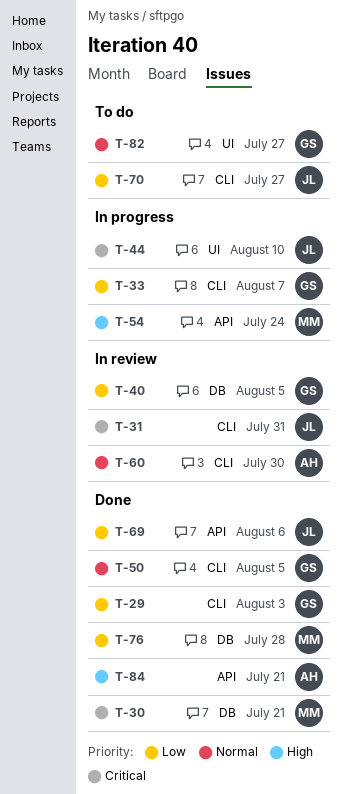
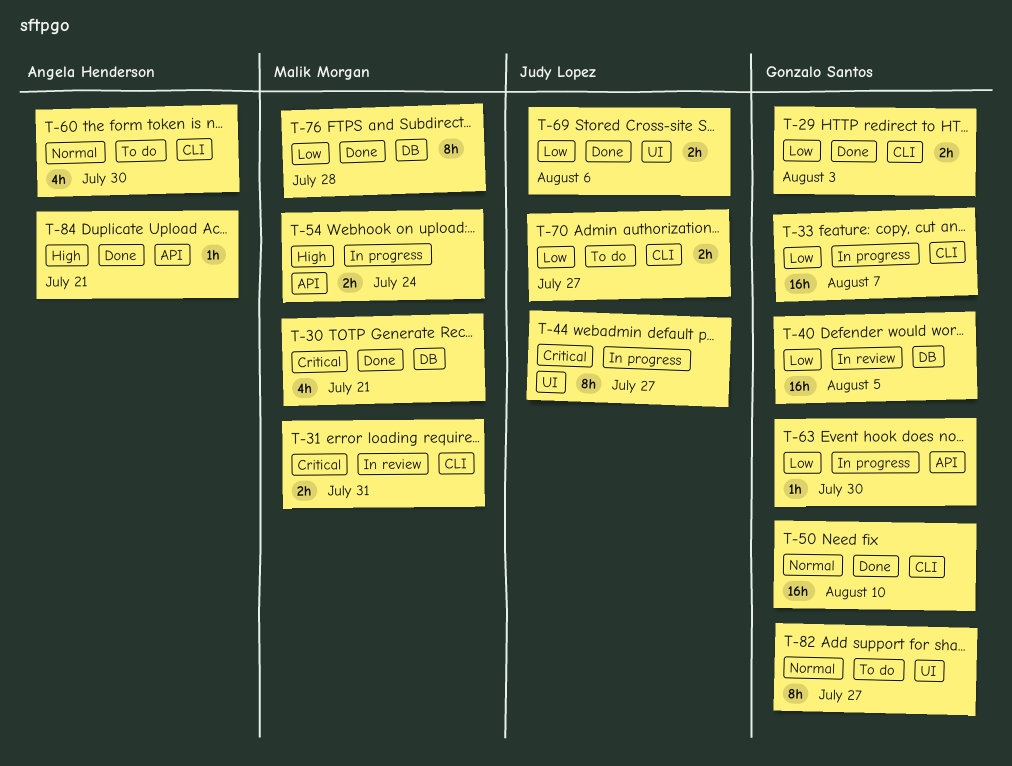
T-31, owner: Judy Lopez -> Malik Morgan
T-44, due: Aug 10 -> Jul 27
T-50, due: Aug 5 -> Aug 10
T-60, status: In review -> To do
T-63: none -> present
T-69, label: API -> UI

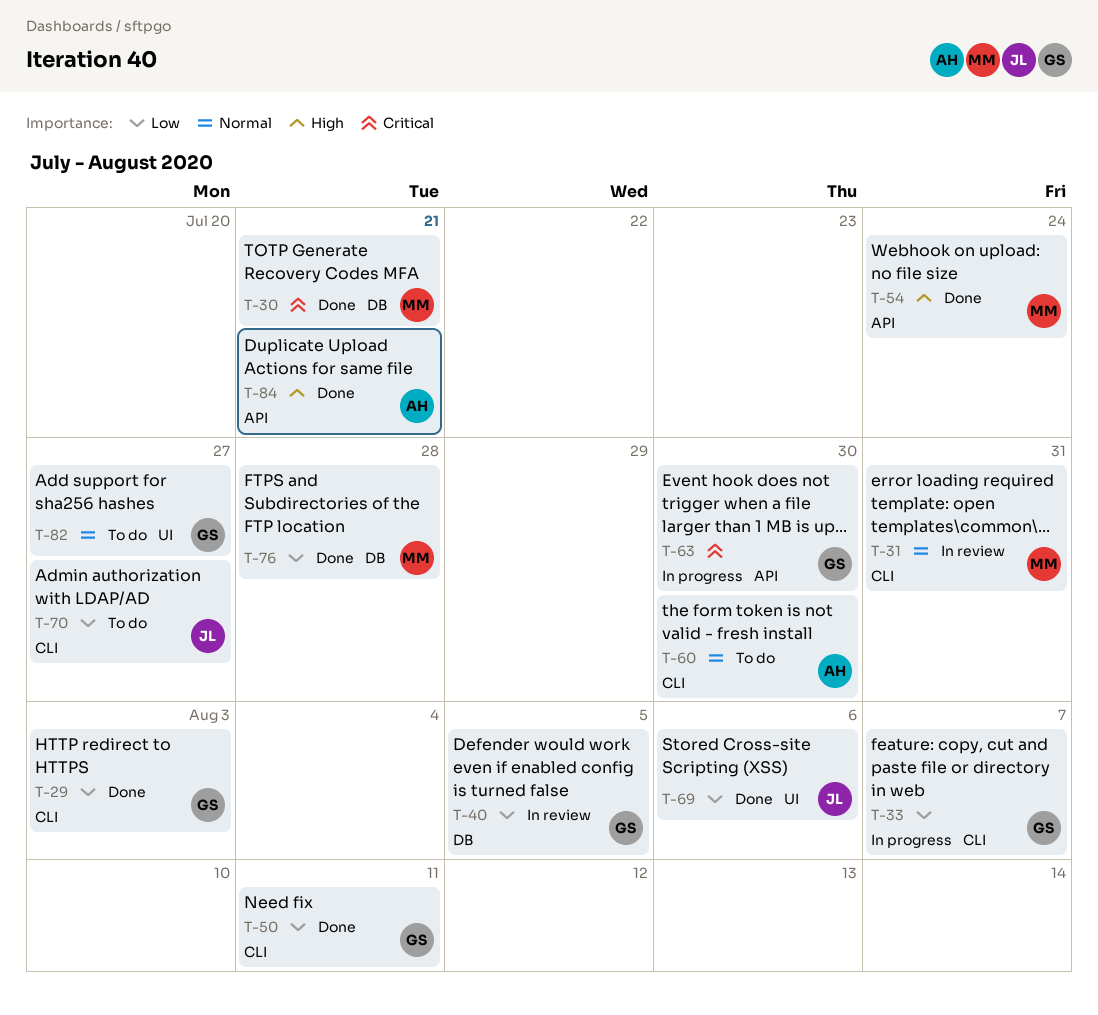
T-31, priority: Critical -> Normal
T-44: present -> none
T-50, priority: Normal -> Low
T-50, due: Aug 10 -> Aug 11
T-54, status: In progress -> Done
T-63, priority: Low -> Critical

